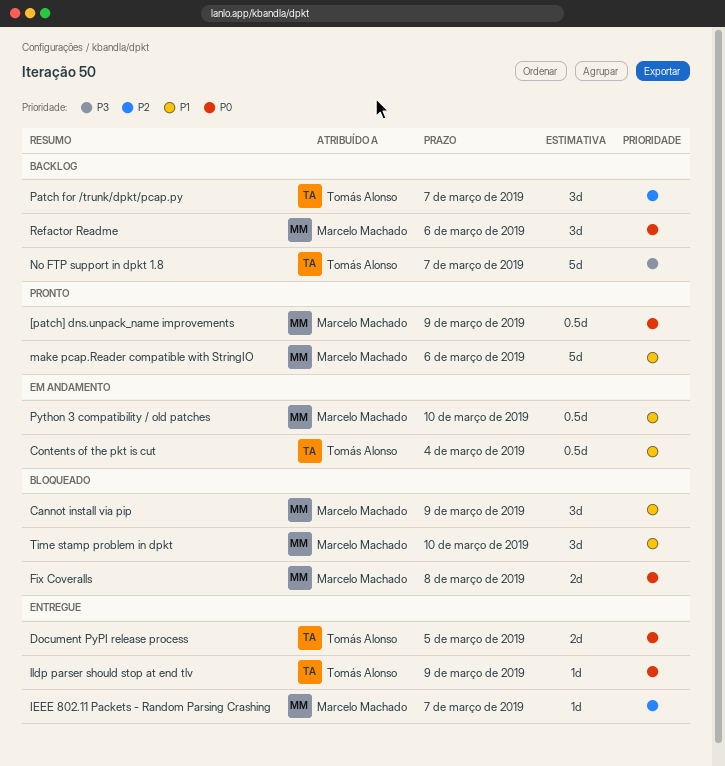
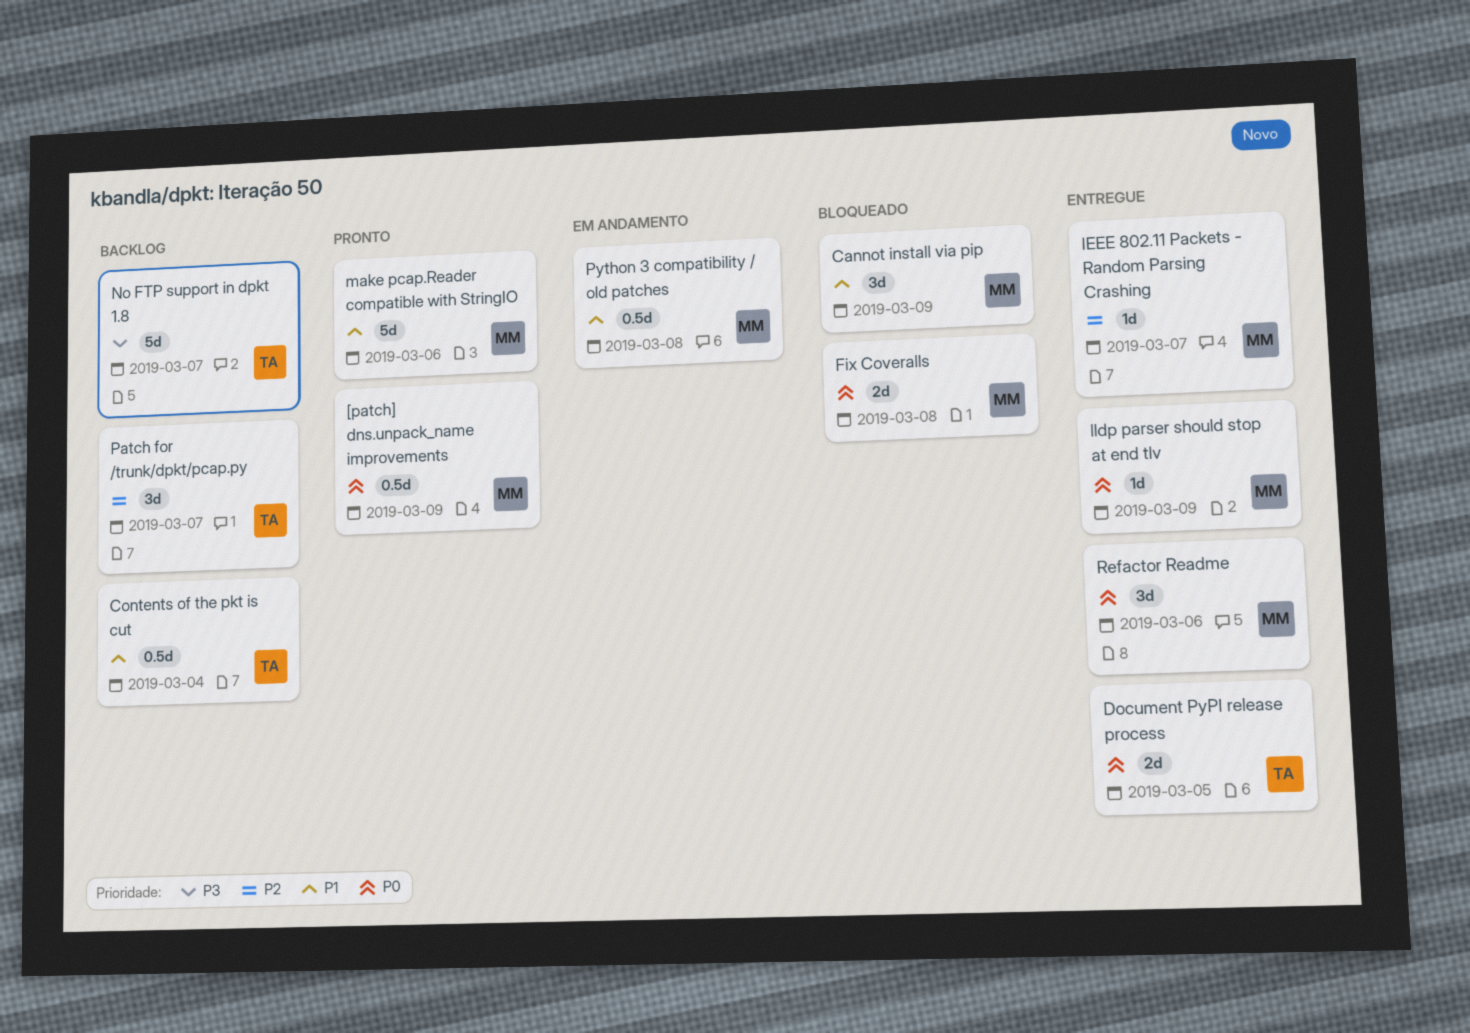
Contents of the pkt is cut, status: Em andamento -> Backlog
lldp parser should stop at end tlv, owner: Tomás Alonso -> Marcelo Machado
Python 3 compatibility / old patches, due: Mar 10 -> Mar 8
Refactor Readme, status: Backlog -> Entregue
Time stamp problem in dpkt: present -> none

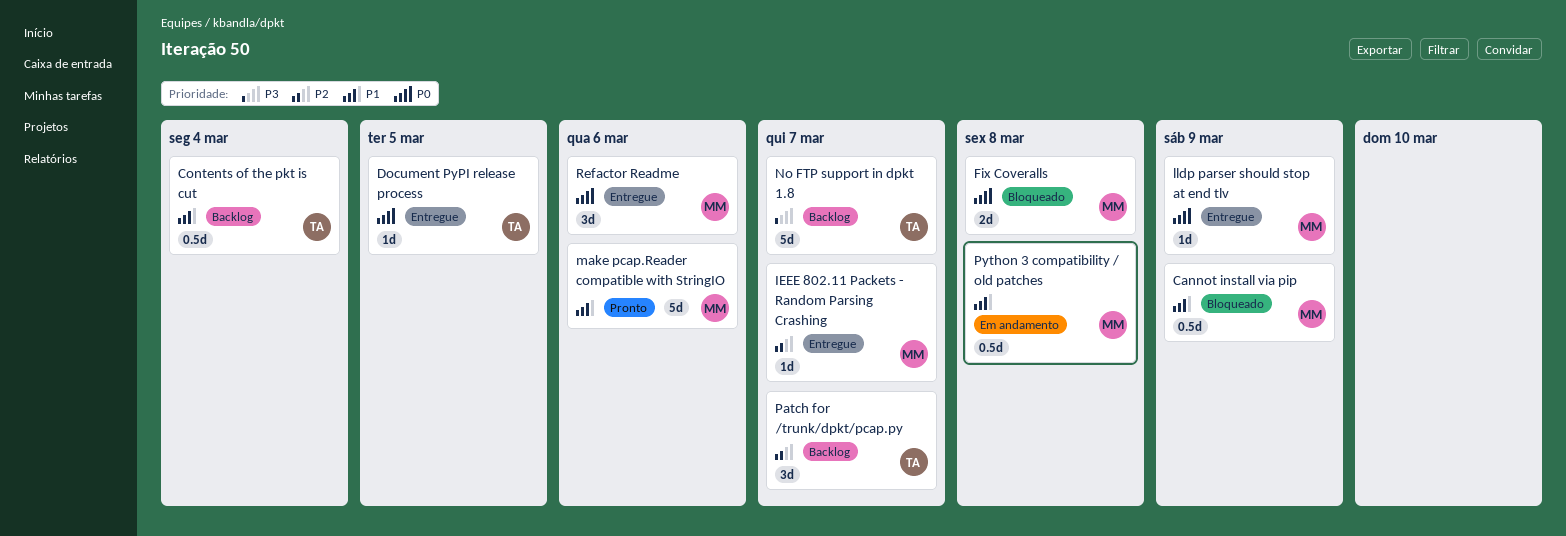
[patch] dns.unpack_name improvements: present -> none
Cannot install via pip, estimate: 3d -> 0.5d
Document PyPI release process, estimate: 2d -> 1d

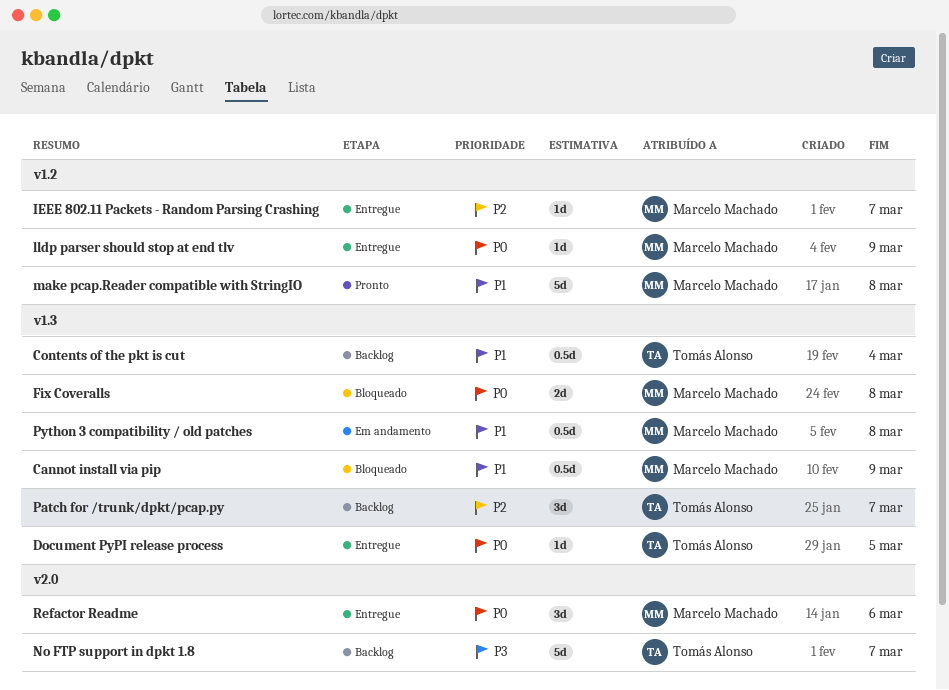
make pcap.Reader compatible with StringIO, due: Mar 6 -> Mar 8

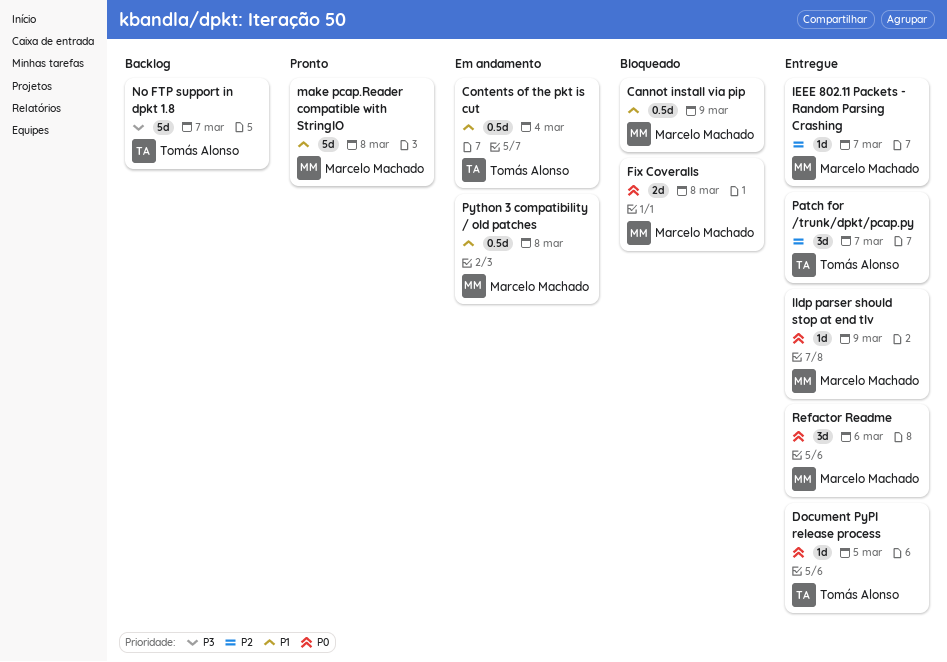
Contents of the pkt is cut, status: Backlog -> Em andamento
Patch for /trunk/dpkt/pcap.py, status: Backlog -> Entregue

